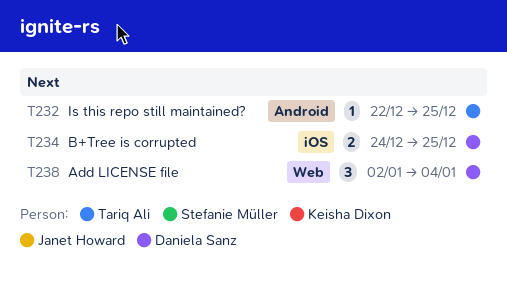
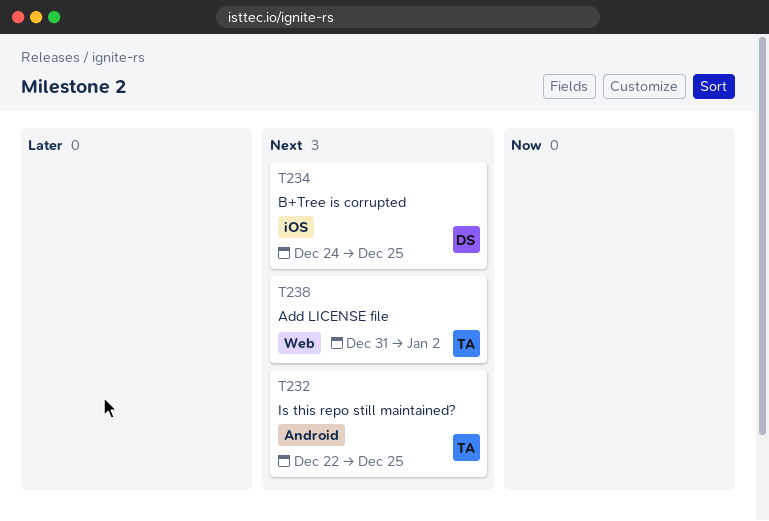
T238, owner: Daniela Sanz -> Tariq Ali
T238, start: Jan 2 -> Dec 31
T238, due: Jan 4 -> Jan 2

